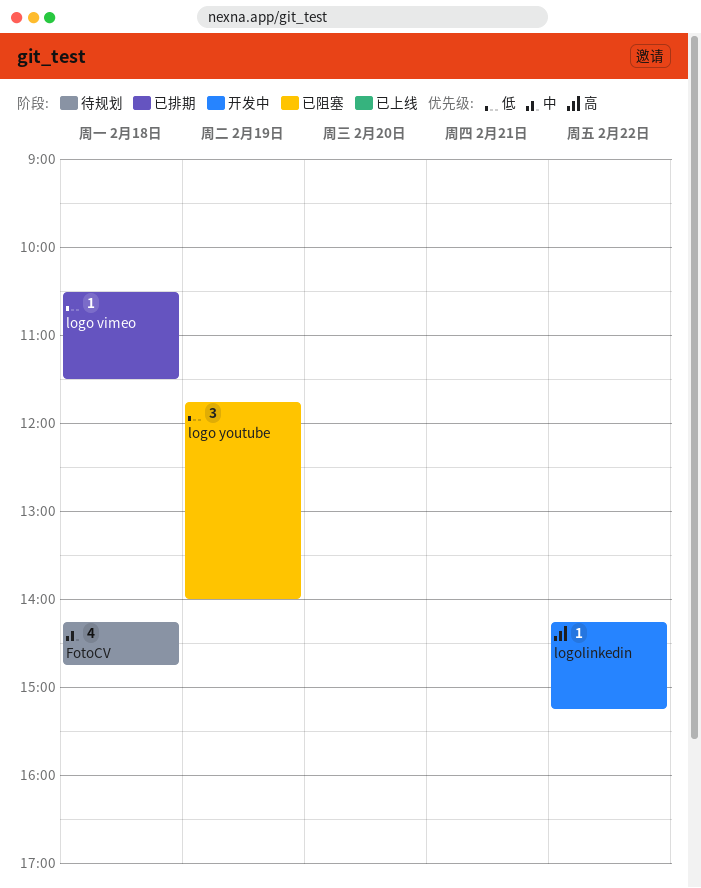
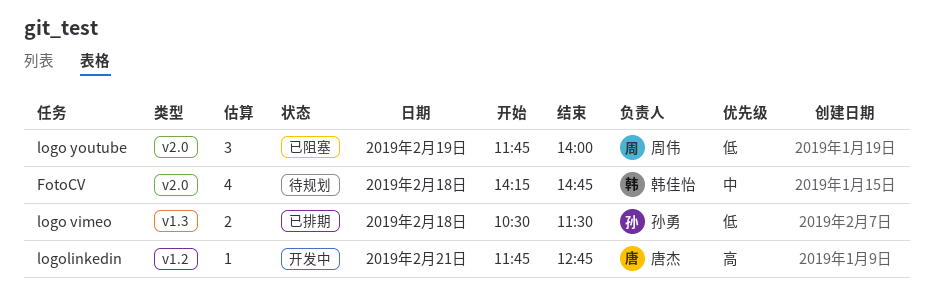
logo vimeo, estimate: 1 -> 2
logolinkedin, day: Feb 22 -> Feb 21
logolinkedin, begins: 14:15 -> 11:45
logolinkedin, ends: 15:15 -> 12:45

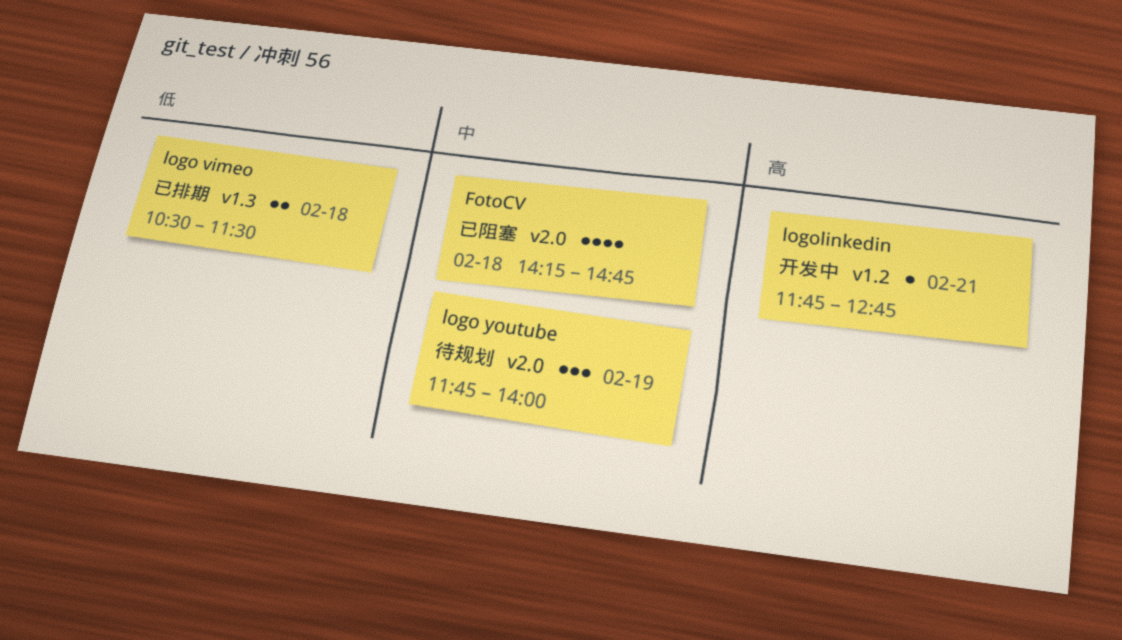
FotoCV, status: 待规划 -> 已阻塞
logo youtube, status: 已阻塞 -> 待规划
logo youtube, priority: 低 -> 中

